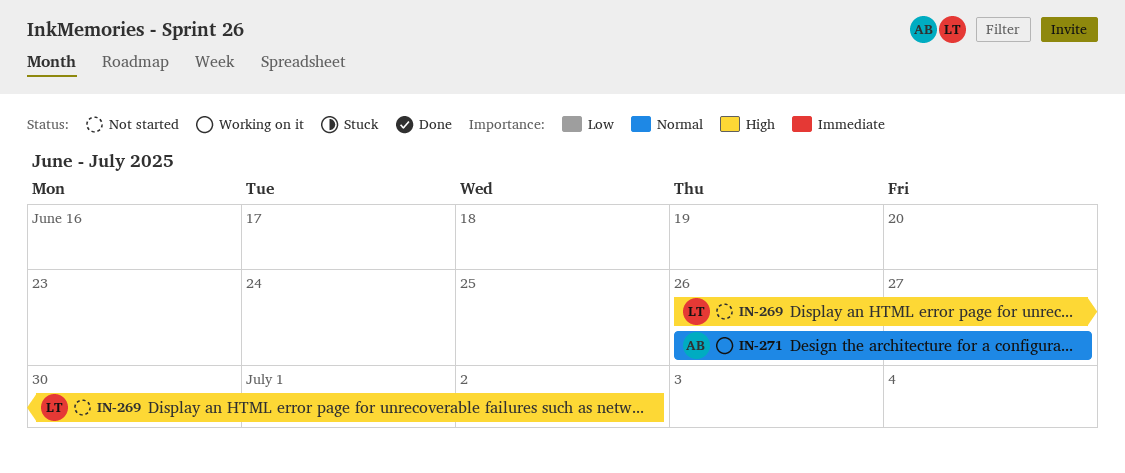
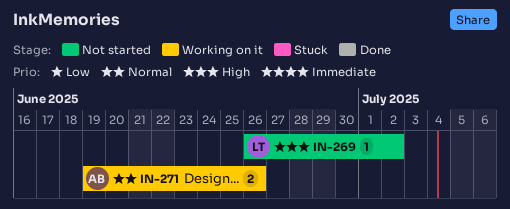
IN-271, start: Jun 26 -> Jun 19
IN-271, due: Jun 27 -> Jun 26

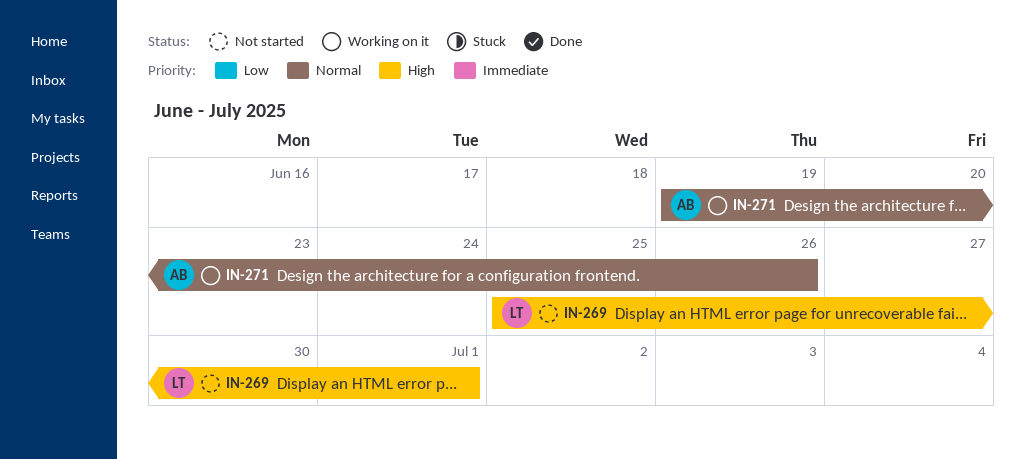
IN-269, start: Jun 26 -> Jun 25
IN-269, due: Jul 2 -> Jul 1

